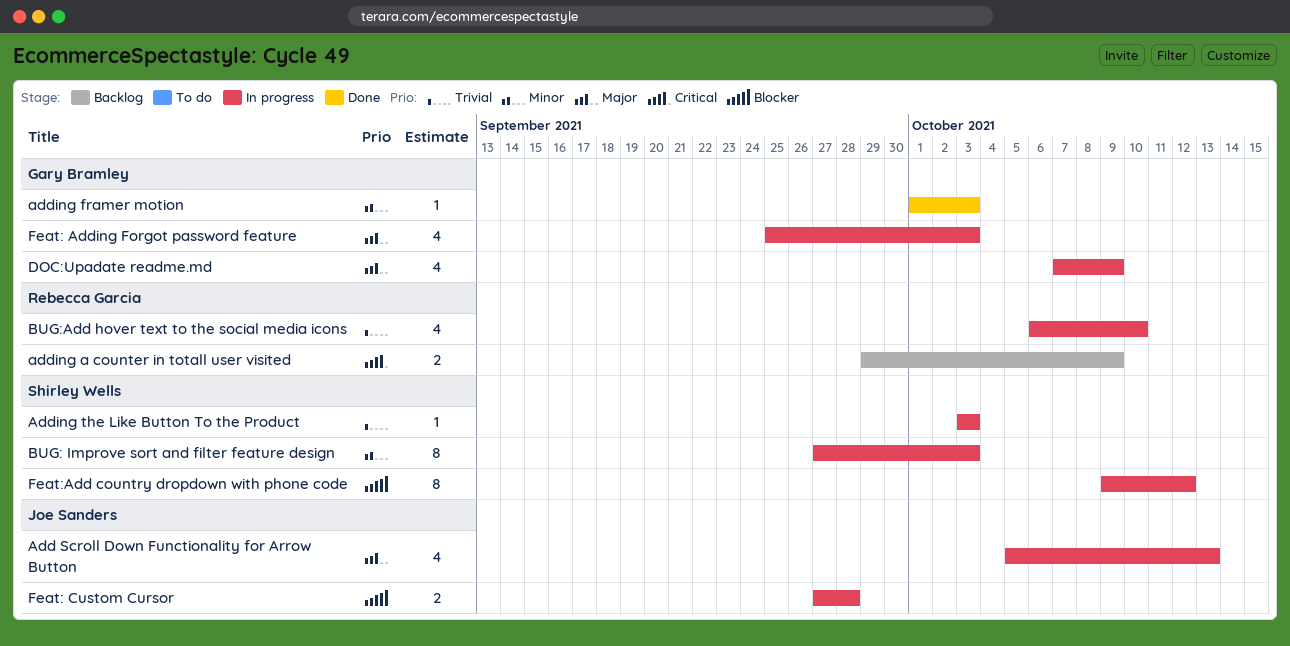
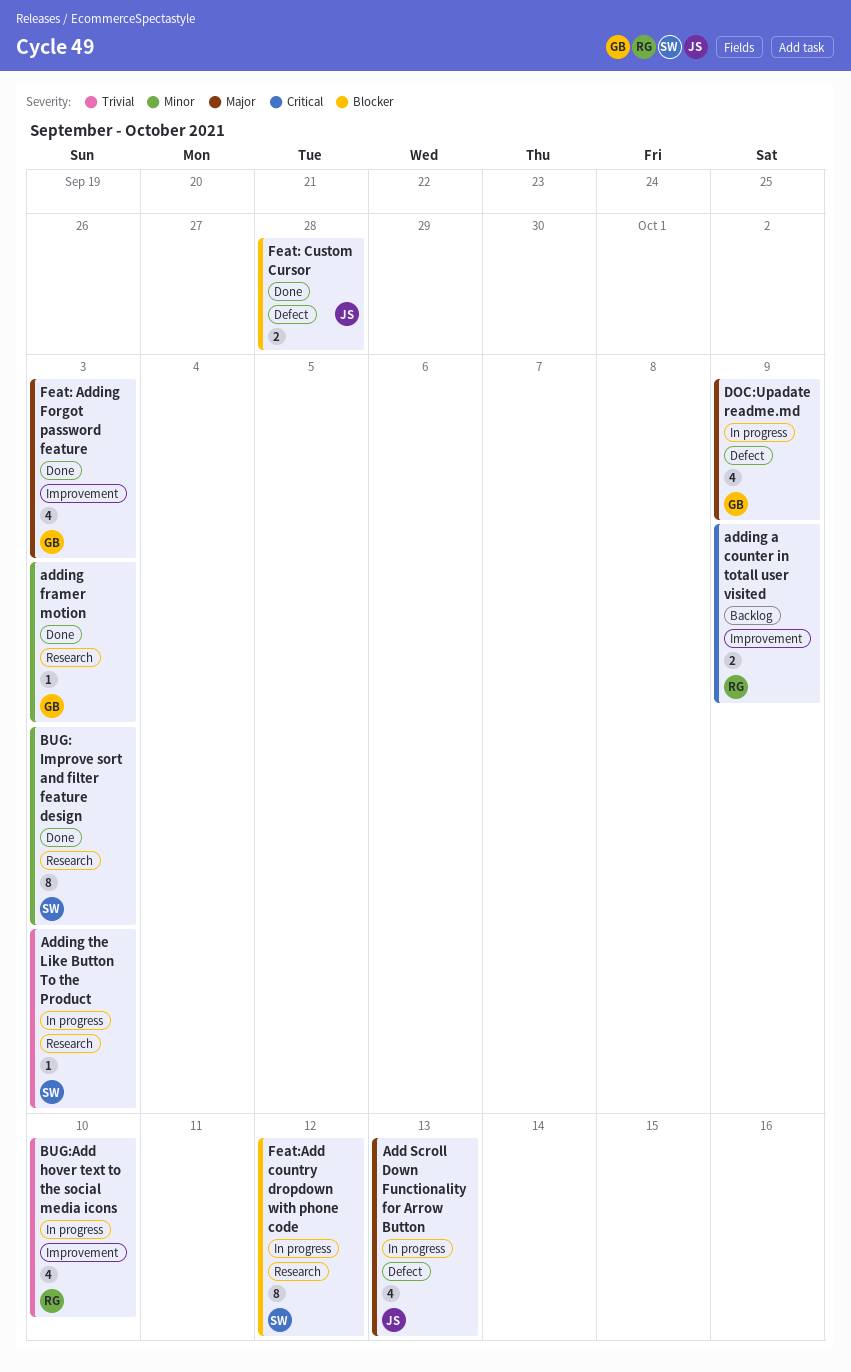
BUG: Improve sort and filter feature design, status: In progress -> Done
Feat: Adding Forgot password feature, status: In progress -> Done
Feat: Custom Cursor, status: In progress -> Done

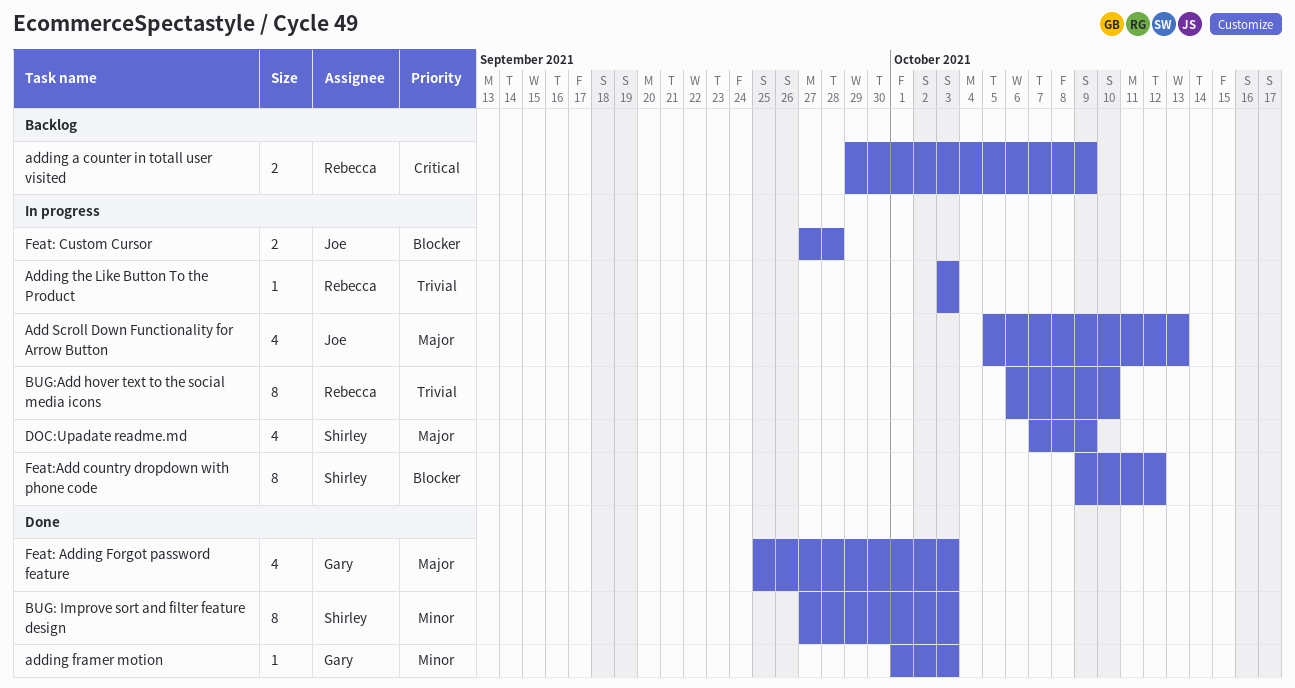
Adding the Like Button To the Product, owner: Shirley -> Rebecca
BUG:Add hover text to the social media icons, estimate: 4 -> 8
DOC:Upadate readme.md, owner: Gary -> Shirley
Feat: Custom Cursor, status: Done -> In progress

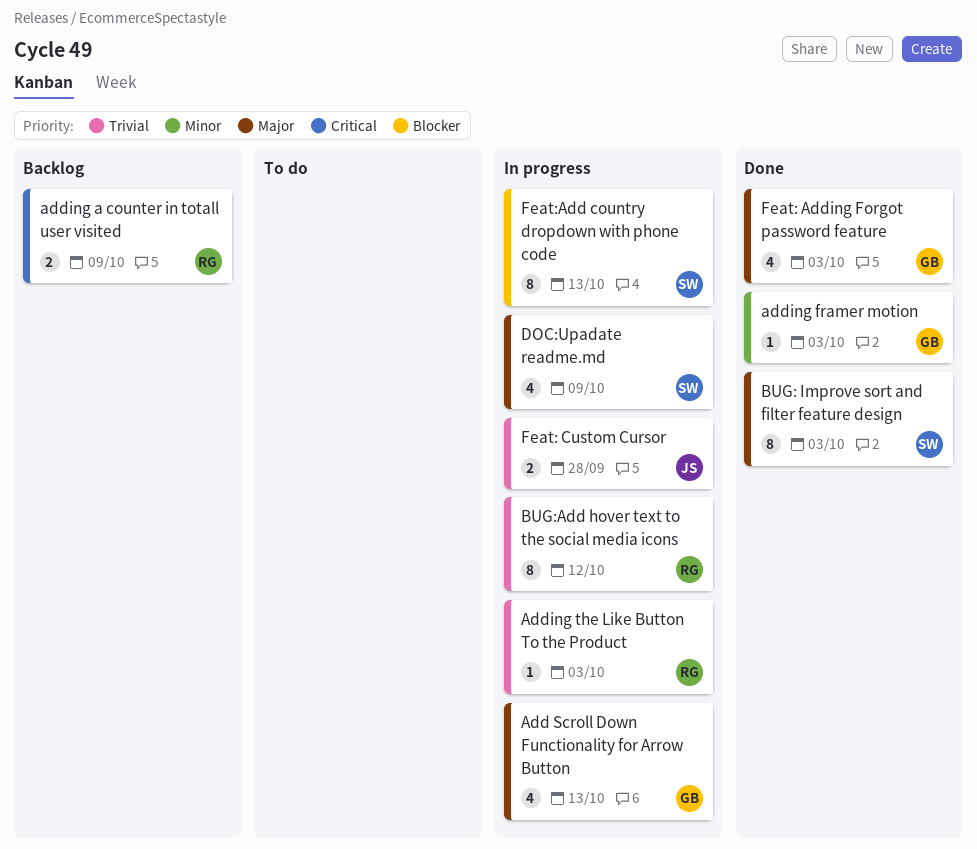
Add Scroll Down Functionality for Arrow Button, owner: Joe -> Gary
BUG: Improve sort and filter feature design, priority: Minor -> Major
BUG:Add hover text to the social media icons, due: Oct 10 -> Oct 12
Feat: Custom Cursor, priority: Blocker -> Trivial
Feat:Add country dropdown with phone code, due: Oct 12 -> Oct 13

